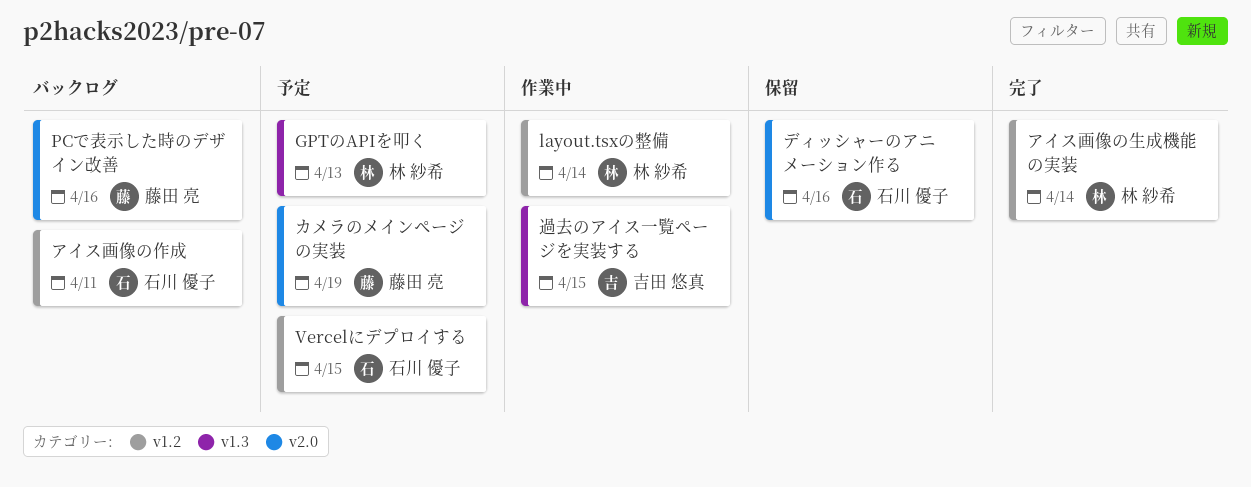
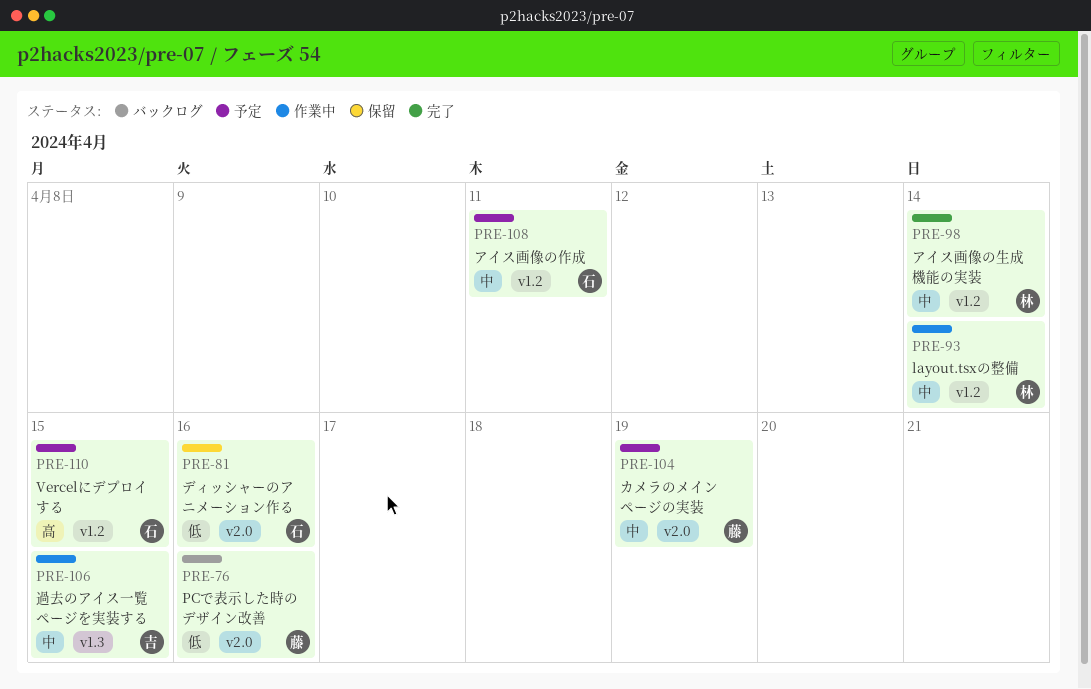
GPTのAPIを叩く: present -> none
アイス画像の作成, status: バックログ -> 予定

